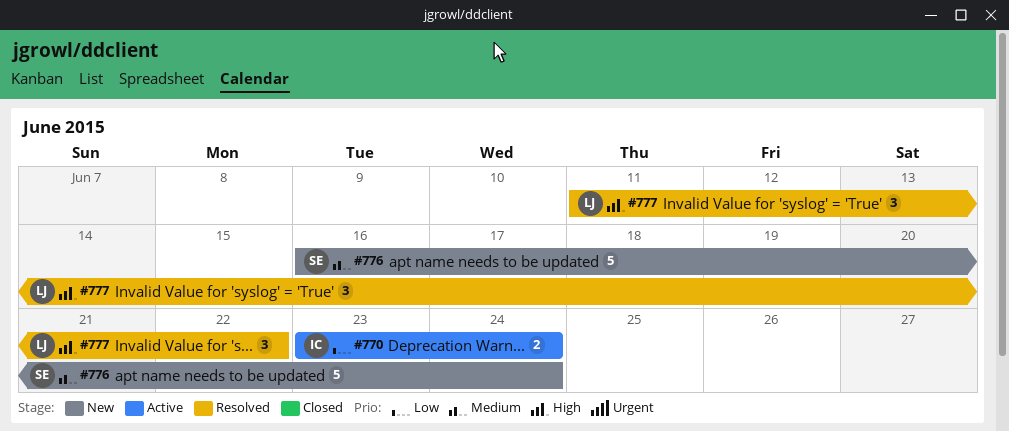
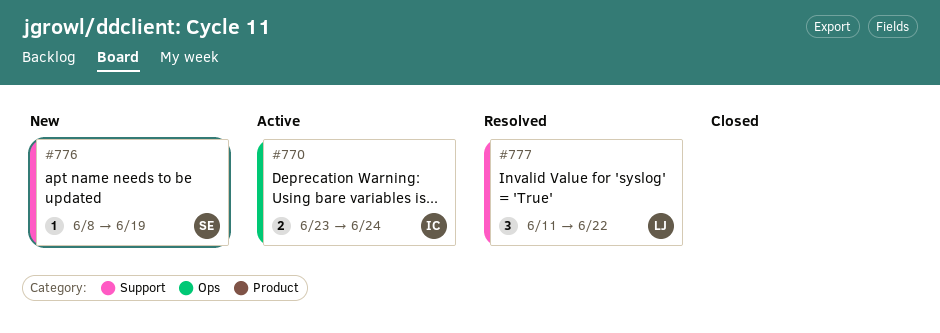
#776, estimate: 5 -> 1
#776, start: Jun 16 -> Jun 8
#776, due: Jun 24 -> Jun 19

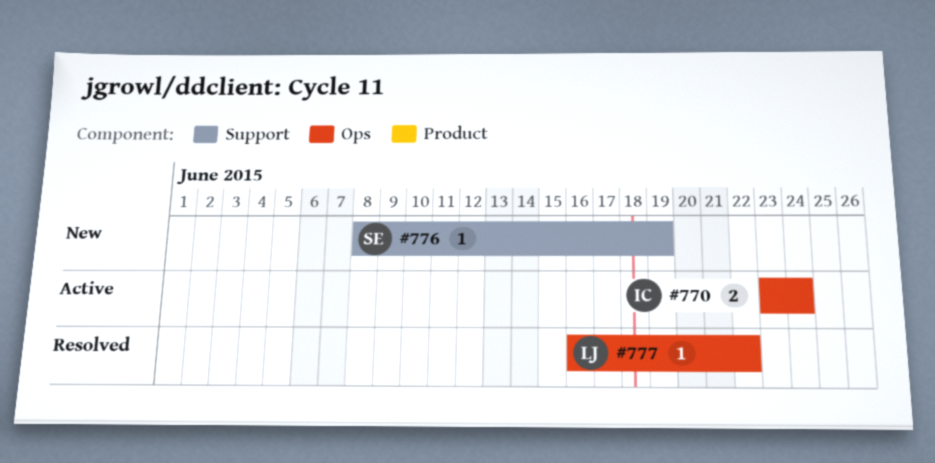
#777, label: Support -> Ops
#777, estimate: 3 -> 1
#777, start: Jun 11 -> Jun 16

